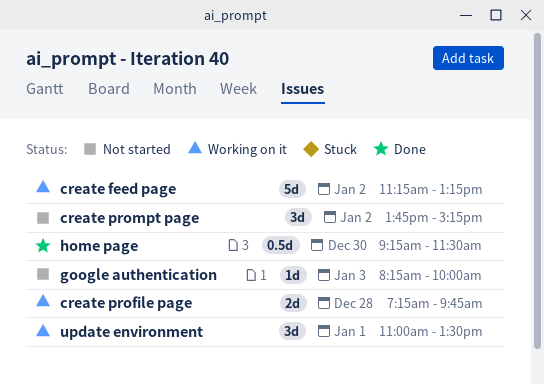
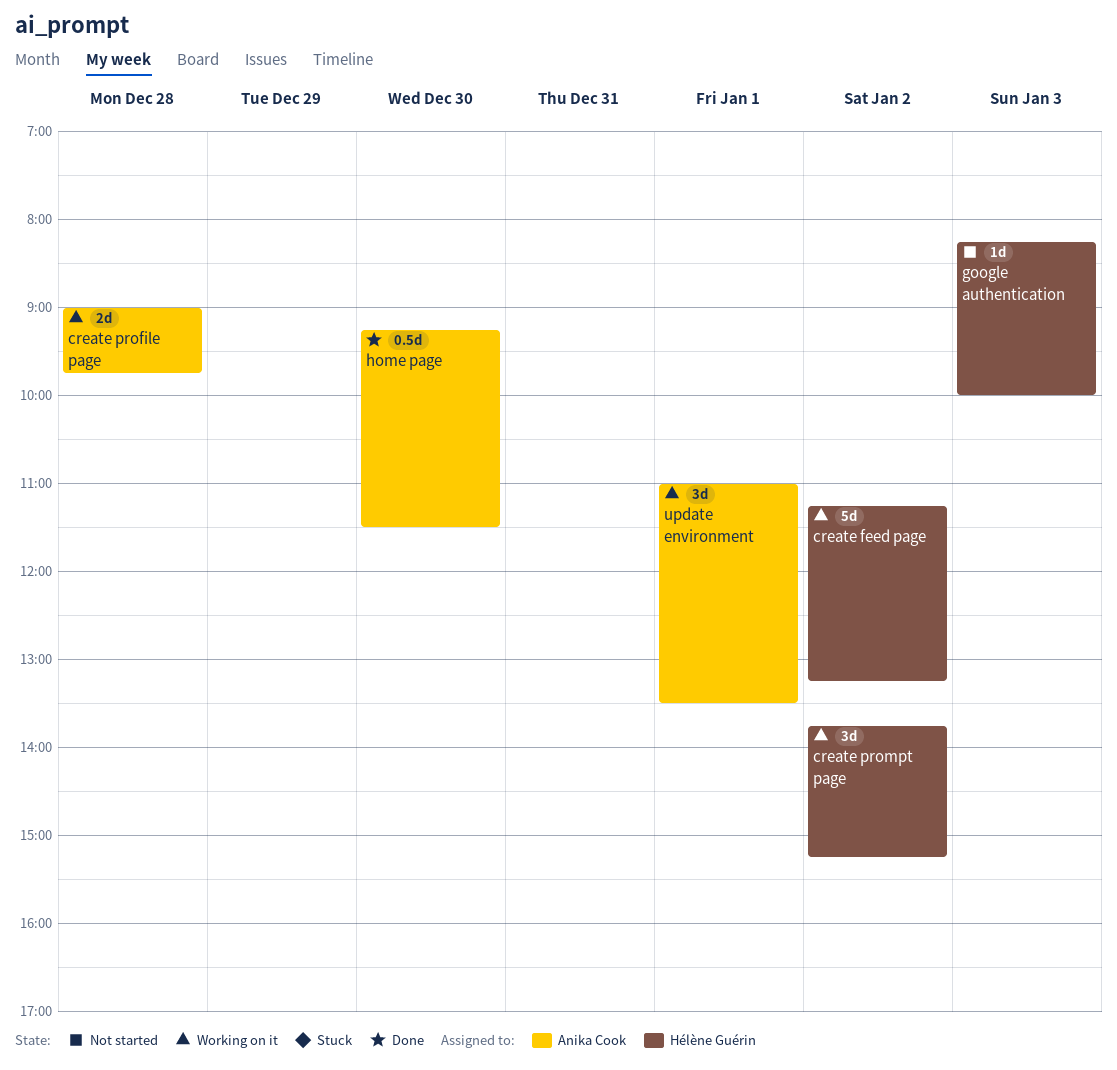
create profile page, begins: 07:15 -> 09:00
create prompt page, status: Not started -> Working on it

